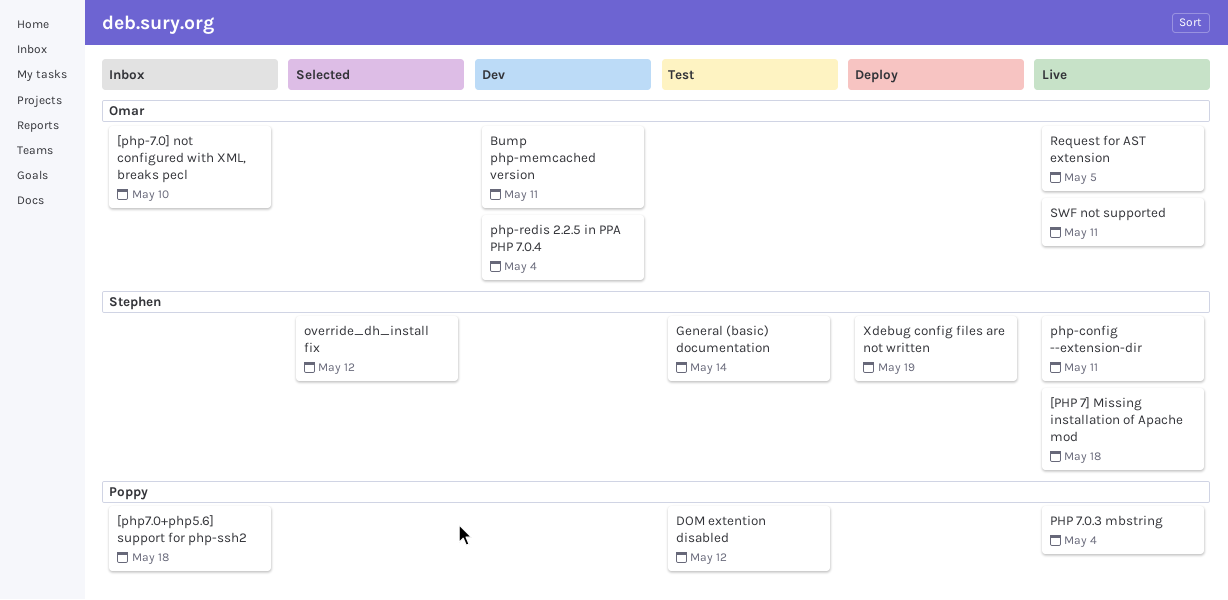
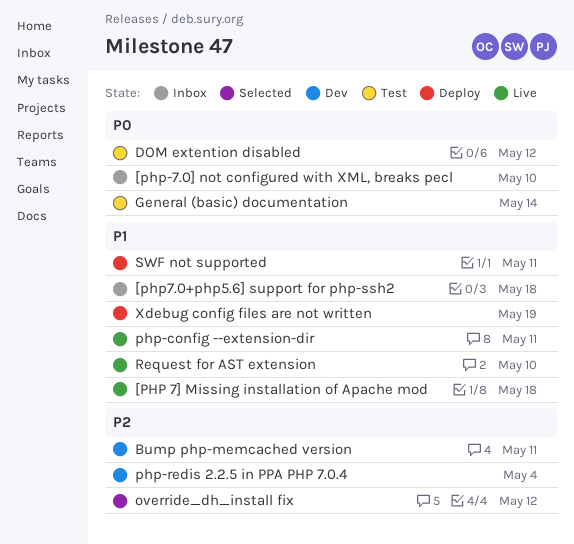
PHP 7.0.3 mbstring: present -> none
Request for AST extension, due: May 5 -> May 10
SWF not supported, status: Live -> Deploy

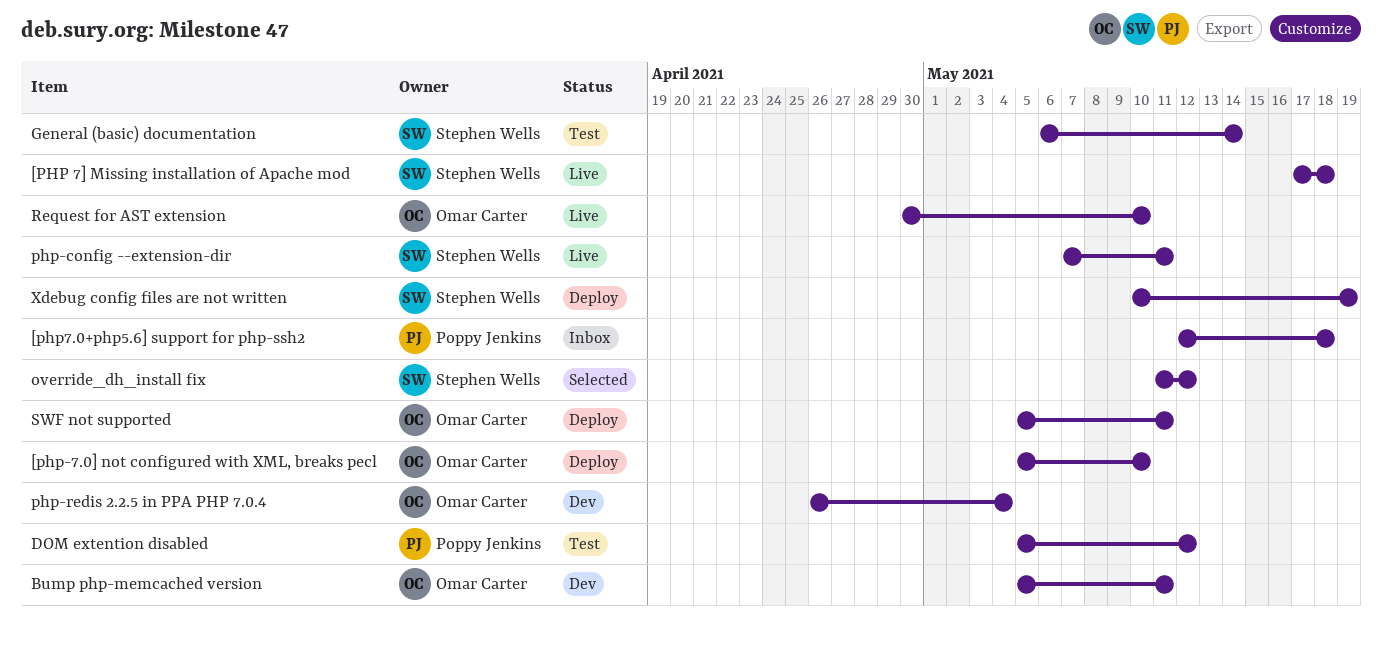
[php-7.0] not configured with XML, breaks pecl, status: Inbox -> Deploy

